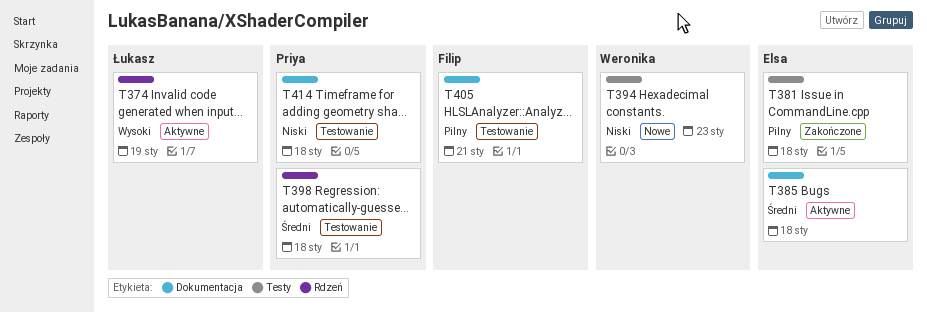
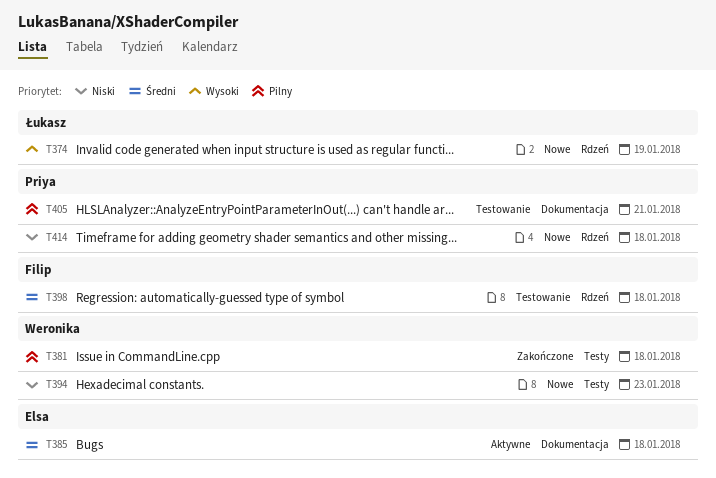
T374, status: Aktywne -> Nowe
T381, owner: Elsa -> Weronika
T398, owner: Priya -> Filip
T405, owner: Filip -> Priya
T414, status: Testowanie -> Nowe
T414, label: Dokumentacja -> Rdzeń

